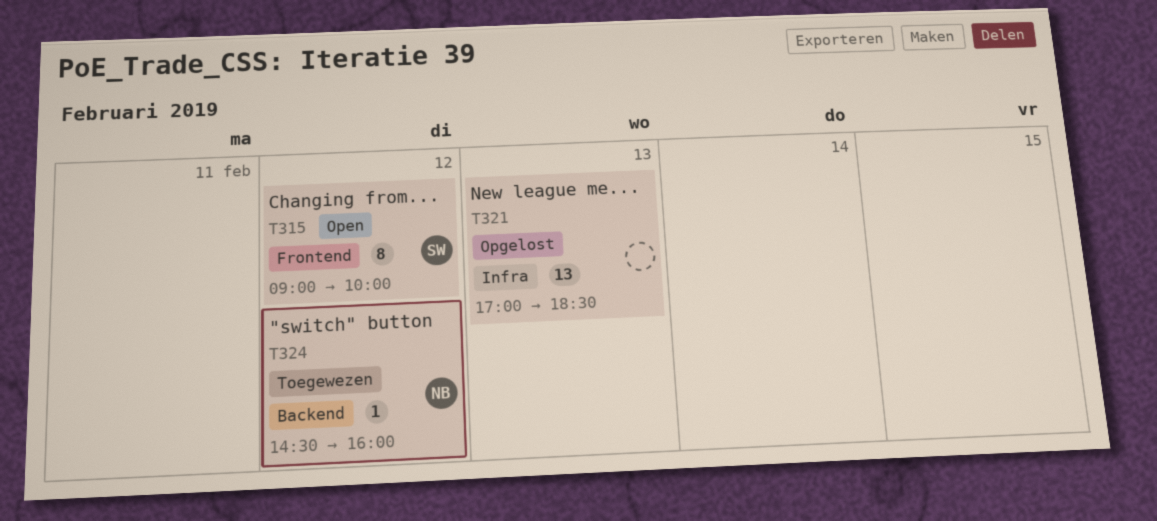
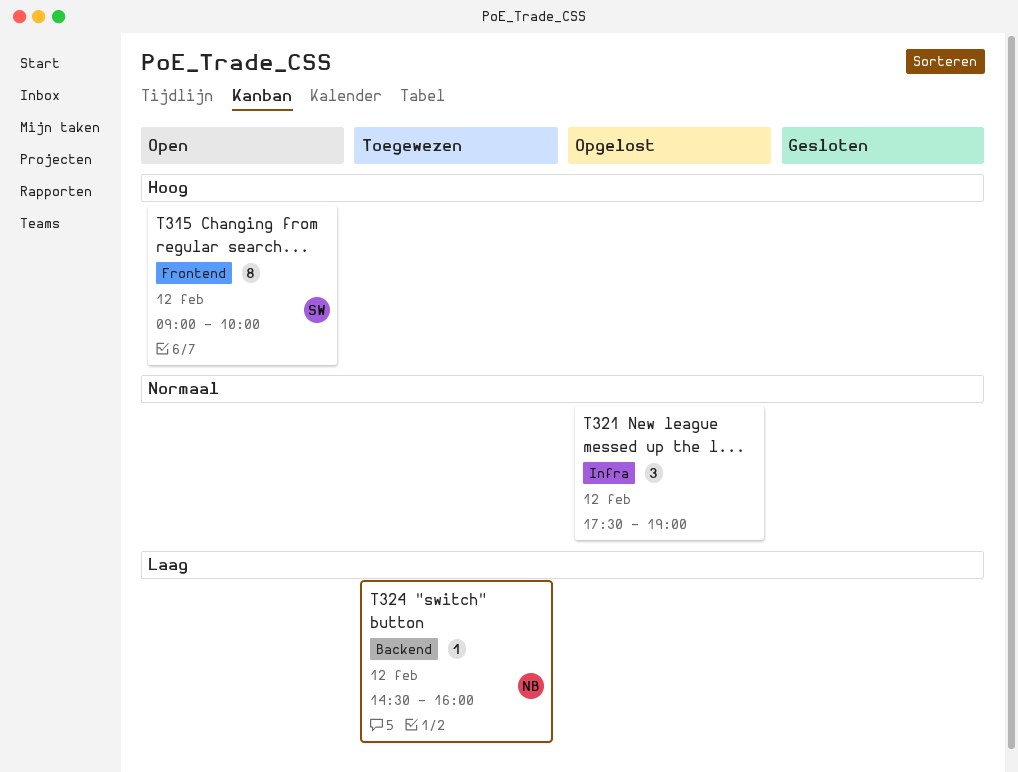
T321, estimate: 13 -> 3
T321, day: Feb 13 -> Feb 12
T321, begins: 17:00 -> 17:30
T321, ends: 18:30 -> 19:00

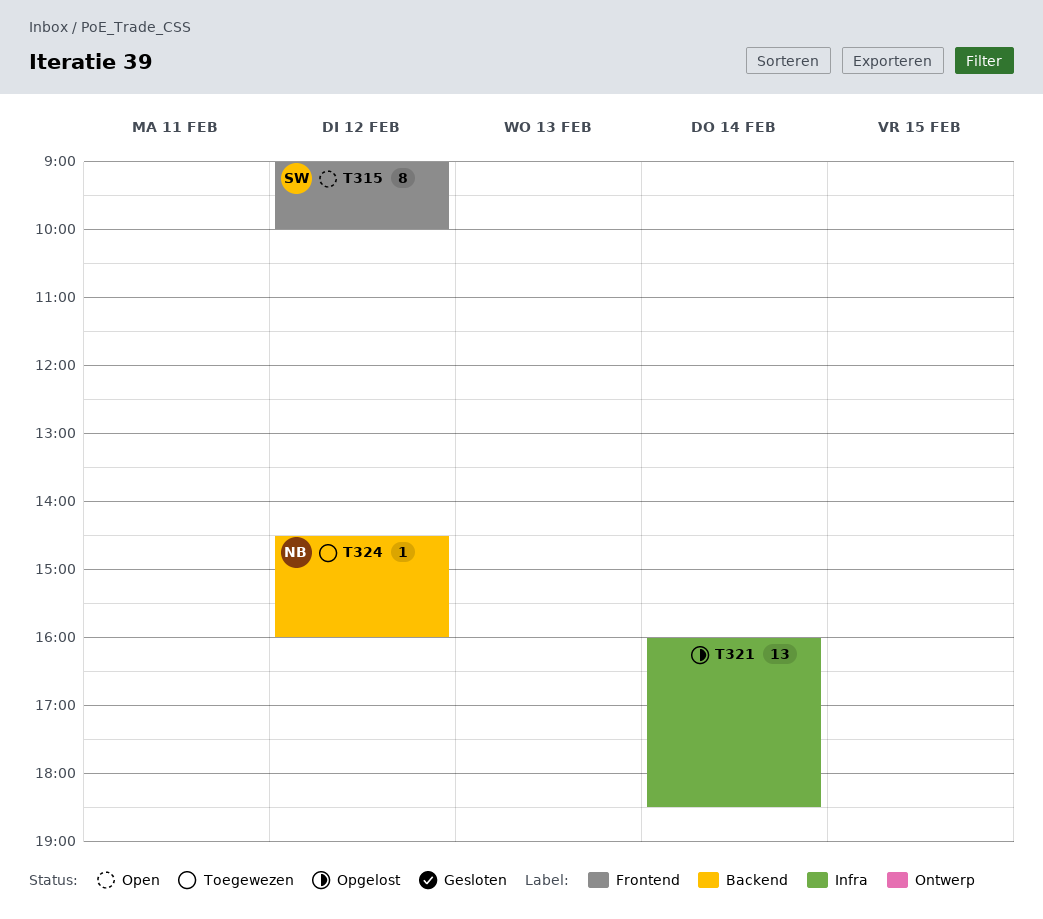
T321, estimate: 3 -> 13
T321, day: Feb 12 -> Feb 14
T321, begins: 17:30 -> 16:00
T321, ends: 19:00 -> 18:30

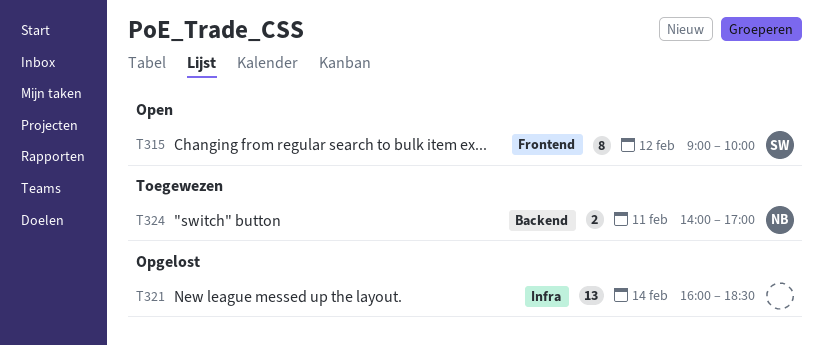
T324, estimate: 1 -> 2
T324, day: Feb 12 -> Feb 11
T324, begins: 14:30 -> 14:00
T324, ends: 16:00 -> 17:00

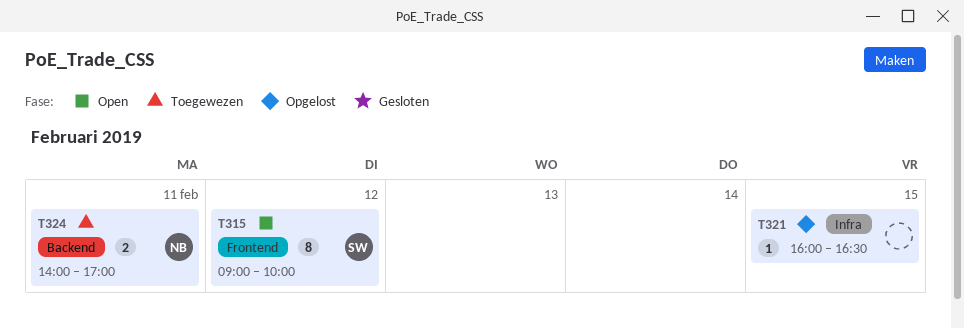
T321, estimate: 13 -> 1
T321, day: Feb 14 -> Feb 15
T321, ends: 18:30 -> 16:30

